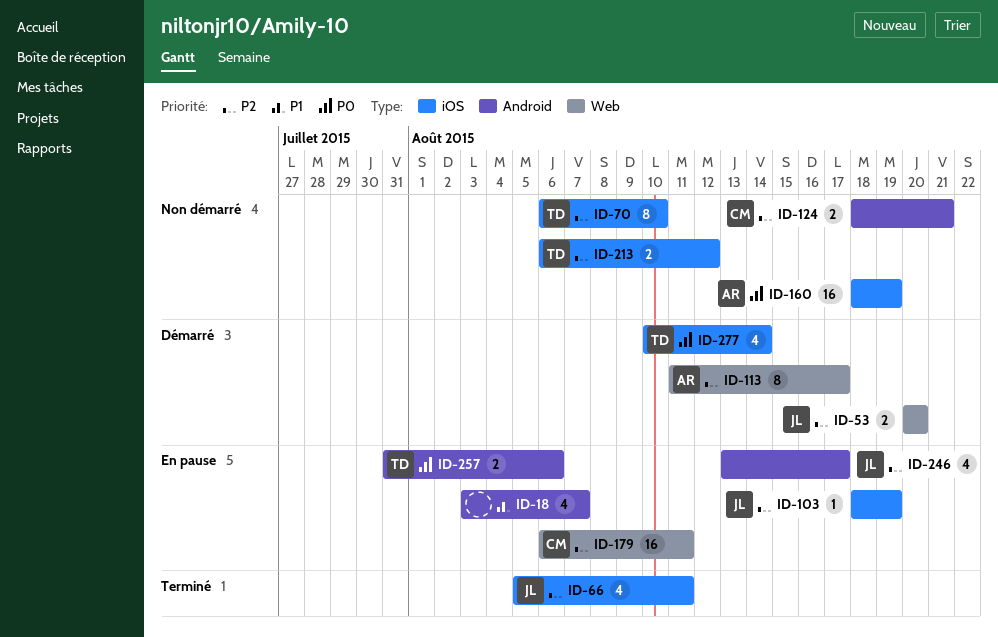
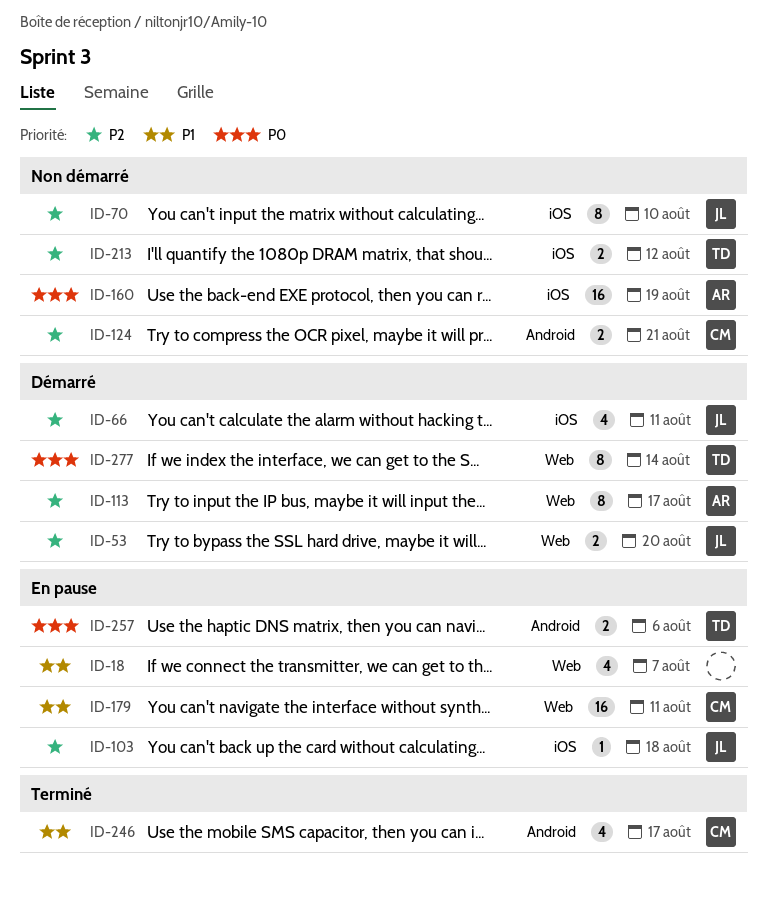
ID-18, label: Android -> Web
ID-66, status: Terminé -> Démarré
ID-70, owner: TD -> JL
ID-103, due: Aug 19 -> Aug 18
ID-179, priority: P2 -> P1
ID-246, status: En pause -> Terminé
ID-246, owner: JL -> CM
ID-246, priority: P2 -> P1
ID-277, label: iOS -> Web
ID-277, estimate: 4 -> 8

